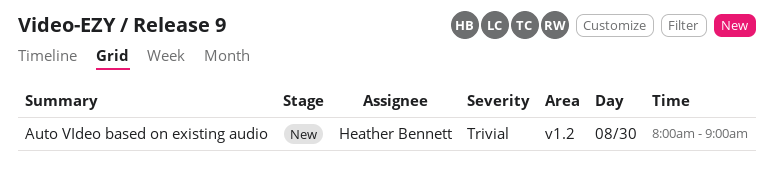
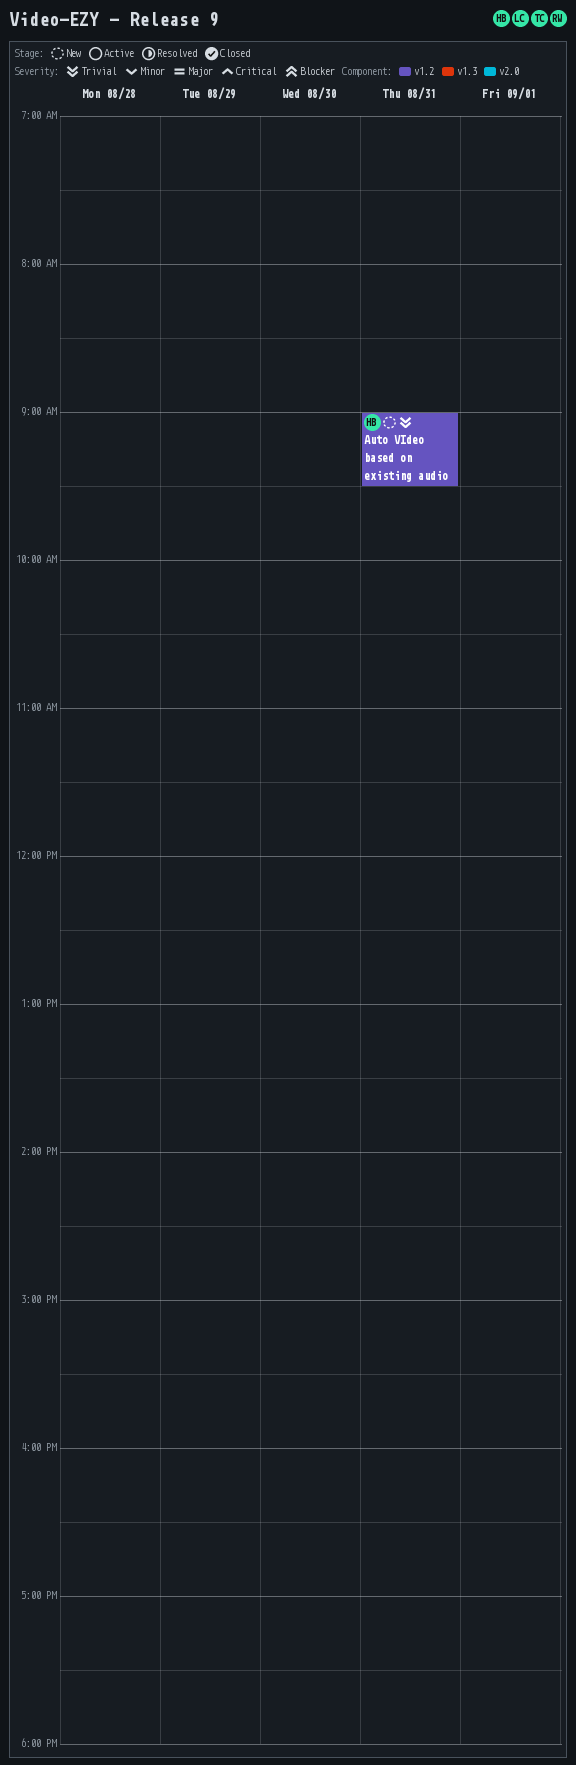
Auto VIdeo based on existing audio, day: Aug 30 -> Aug 31
Auto VIdeo based on existing audio, begins: 08:00 -> 09:00
Auto VIdeo based on existing audio, ends: 09:00 -> 09:30

